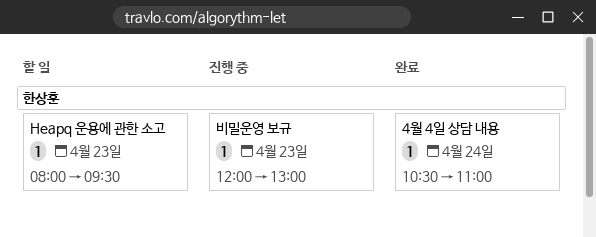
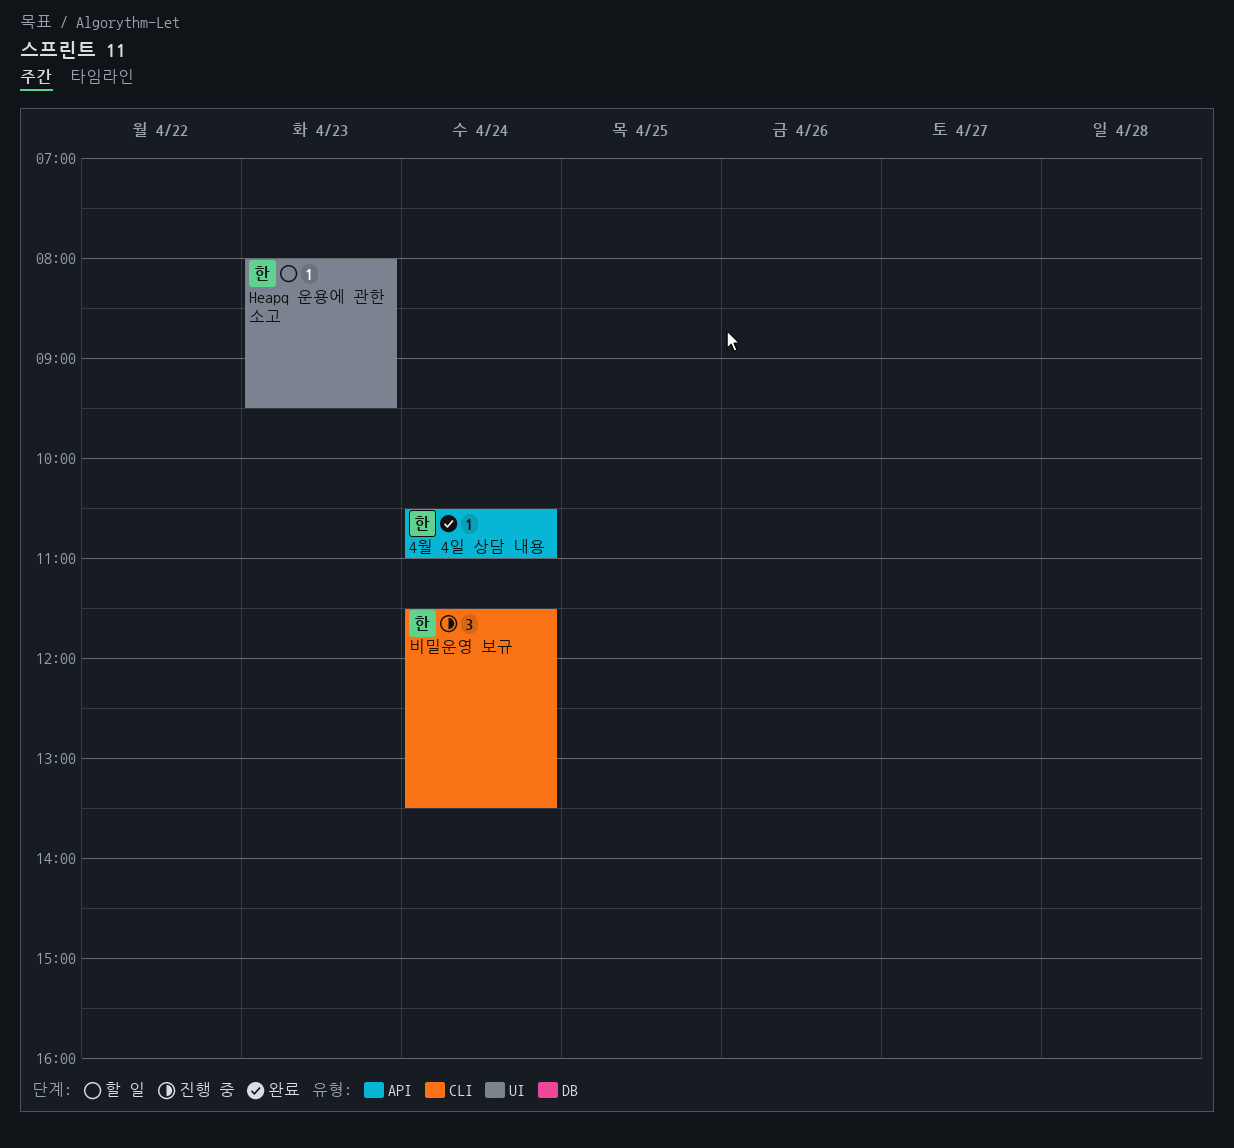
비밀운영 보규, estimate: 1 -> 3
비밀운영 보규, day: Apr 23 -> Apr 24
비밀운영 보규, begins: 12:00 -> 11:30
비밀운영 보규, ends: 13:00 -> 13:30

